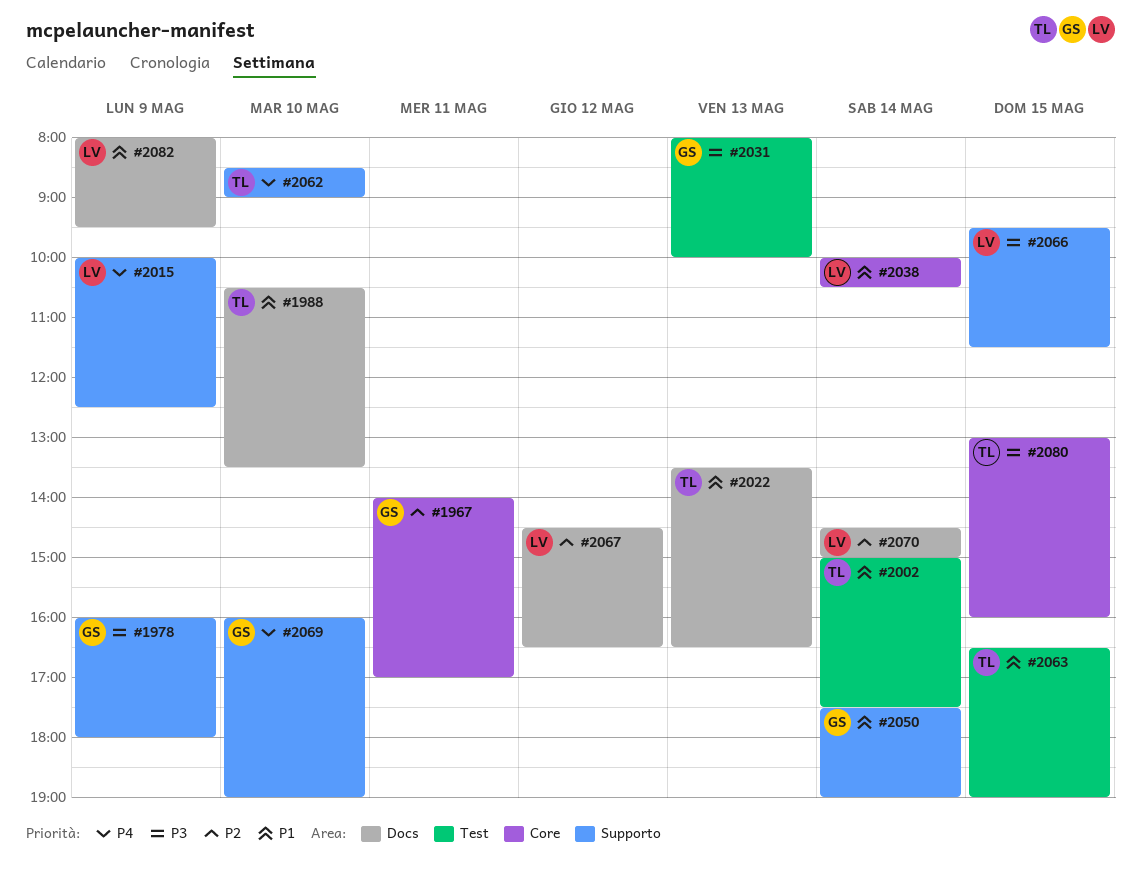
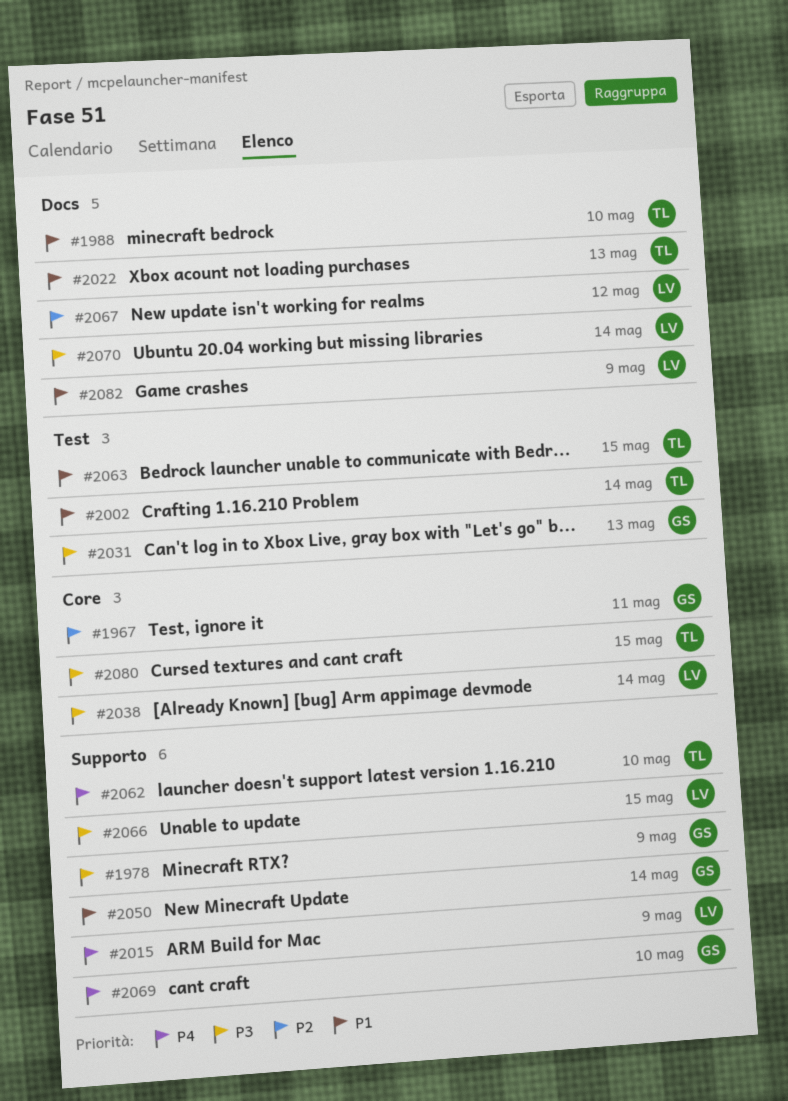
#2038, priority: P1 -> P3
#2070, priority: P2 -> P3

